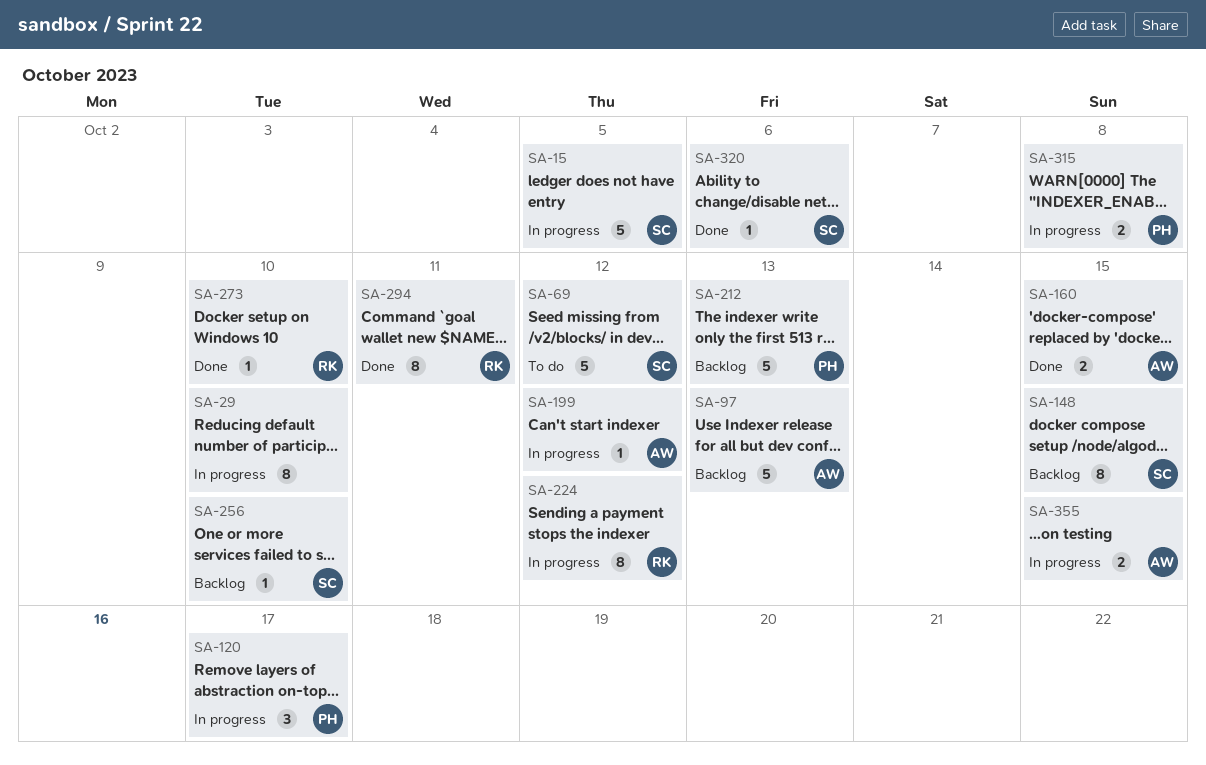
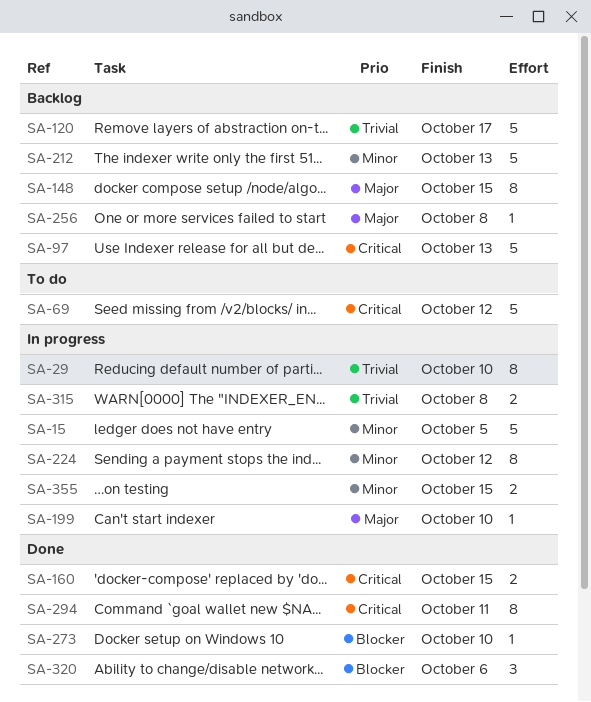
SA-120, status: In progress -> Backlog
SA-120, estimate: 3 -> 5
SA-199, due: Oct 12 -> Oct 10
SA-256, due: Oct 10 -> Oct 8
SA-320, estimate: 1 -> 3

